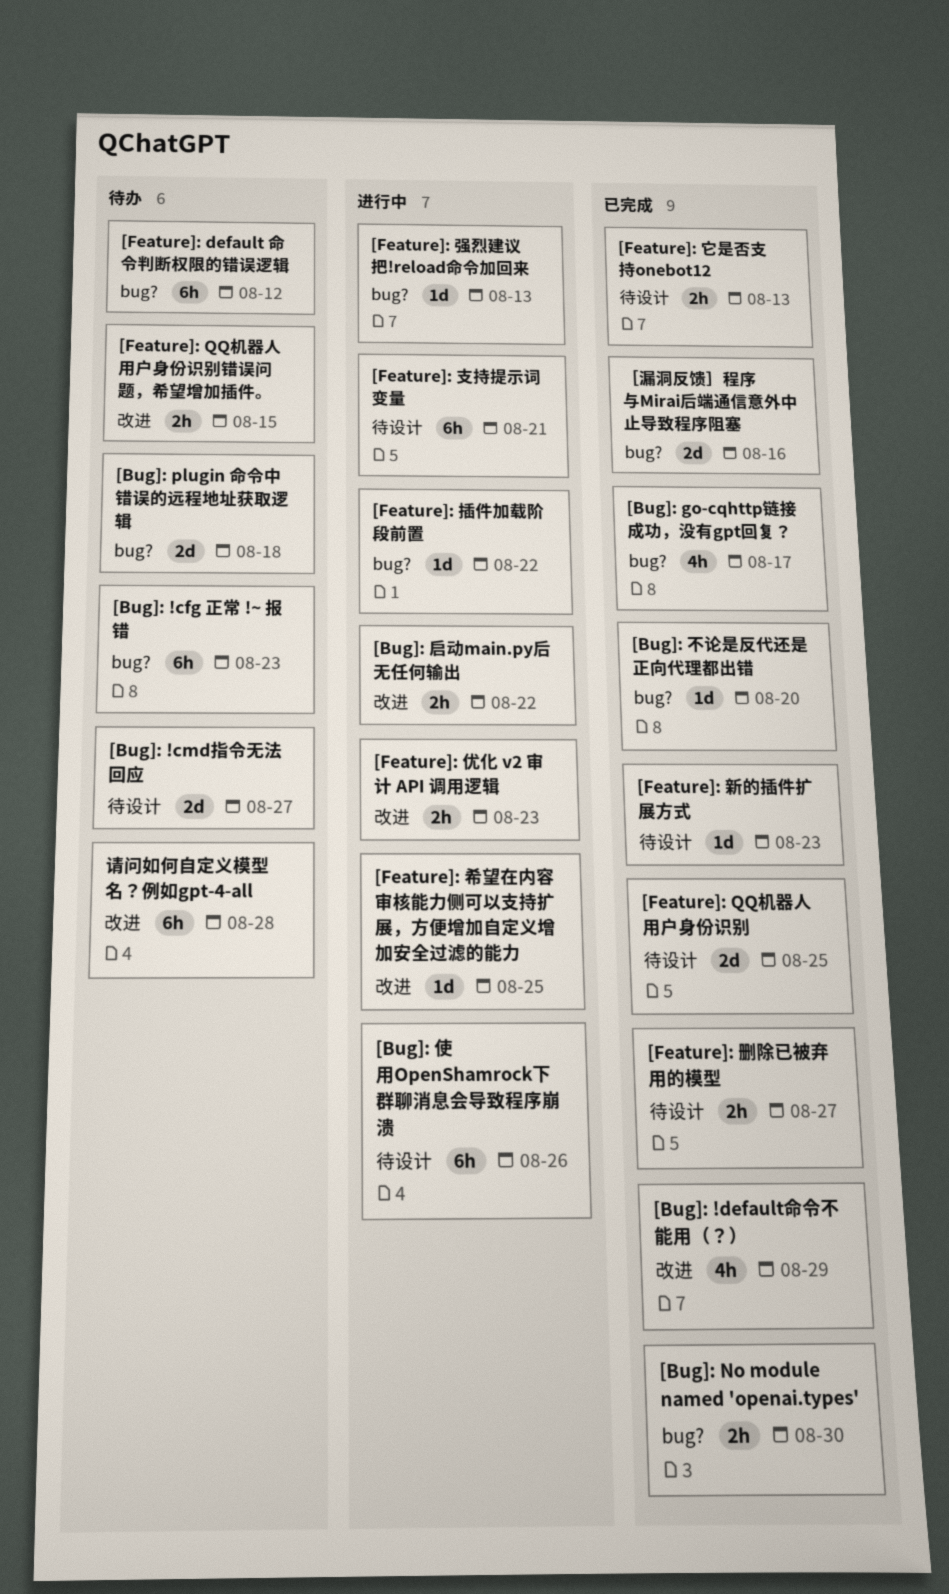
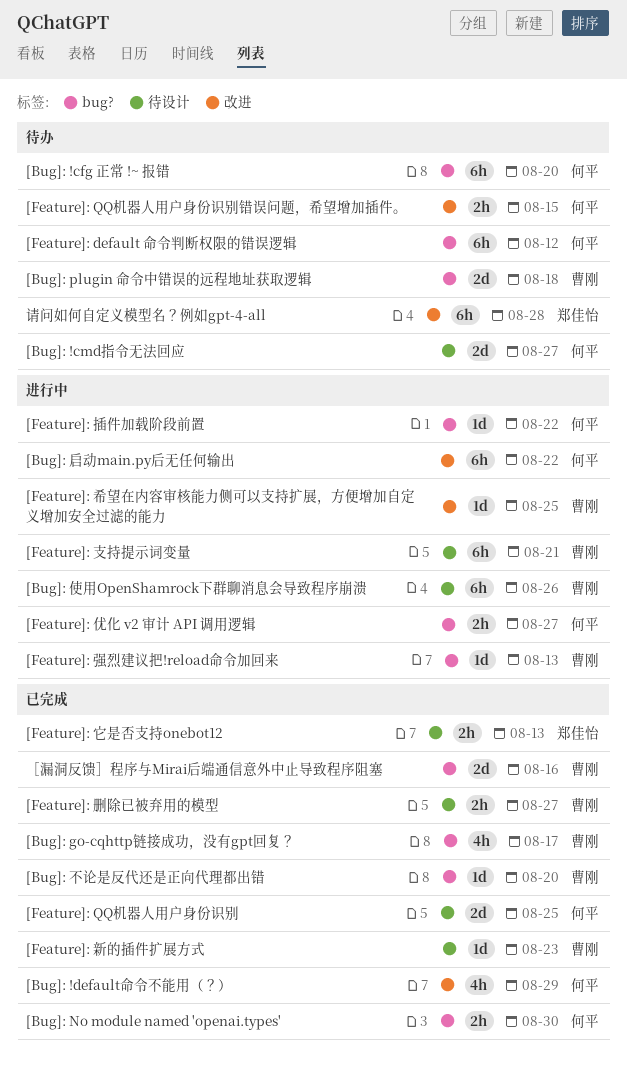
[Bug]: !cfg 正常 !~ 报错, due: Aug 23 -> Aug 20
[Bug]: 启动main.py后无任何输出, estimate: 2h -> 6h
[Feature]: 优化 v2 审计 API 调用逻辑, label: 改进 -> bug?
[Feature]: 优化 v2 审计 API 调用逻辑, due: Aug 23 -> Aug 27

